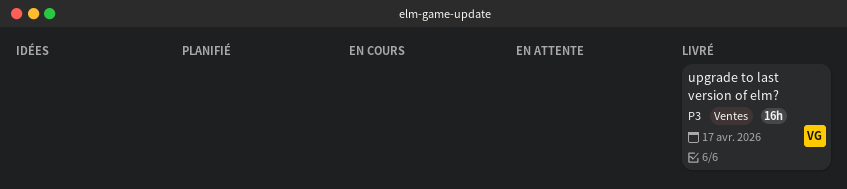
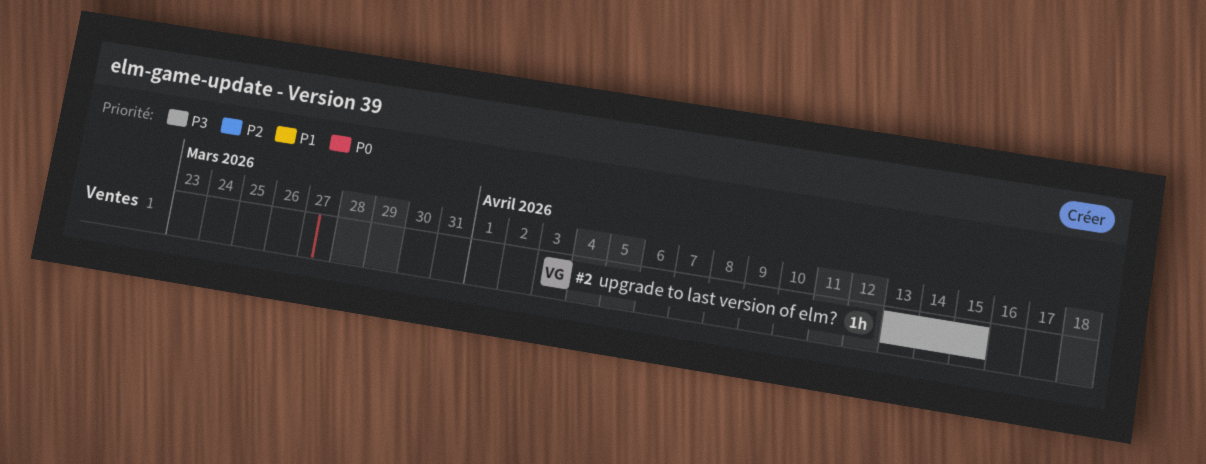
upgrade to last version of elm?, estimate: 16h -> 1h
upgrade to last version of elm?, due: Apr 17 -> Apr 15

